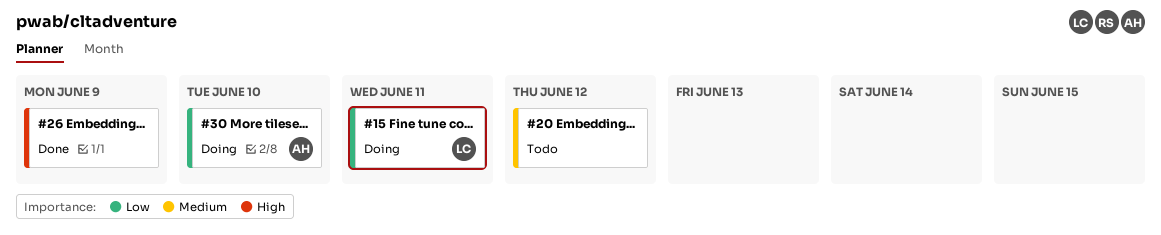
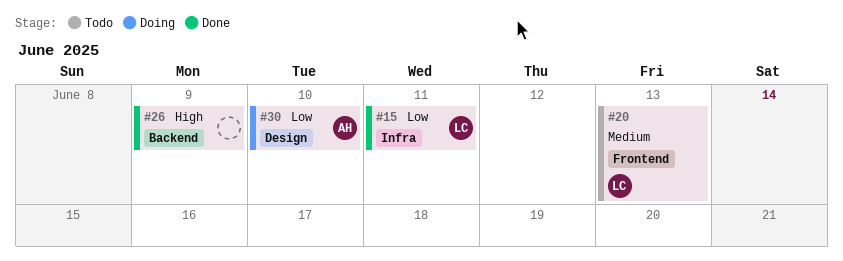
#15, status: Doing -> Done
#20, owner: none -> LC
#20, due: Jun 12 -> Jun 13

